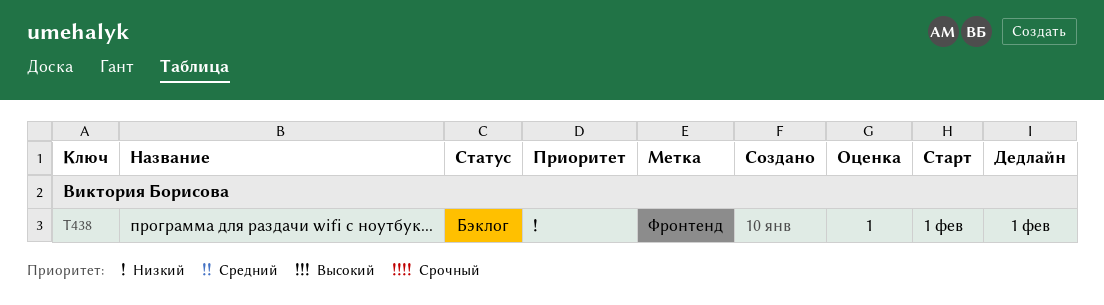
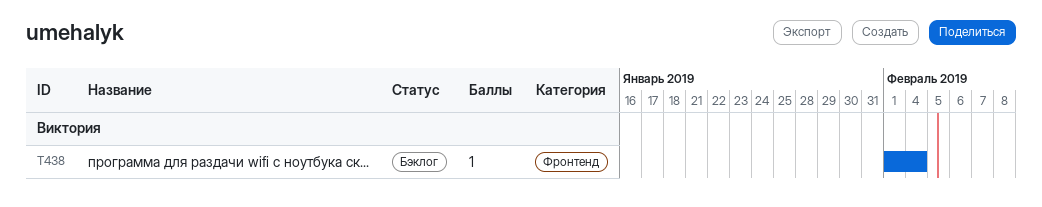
T438, due: Feb 1 -> Feb 4

